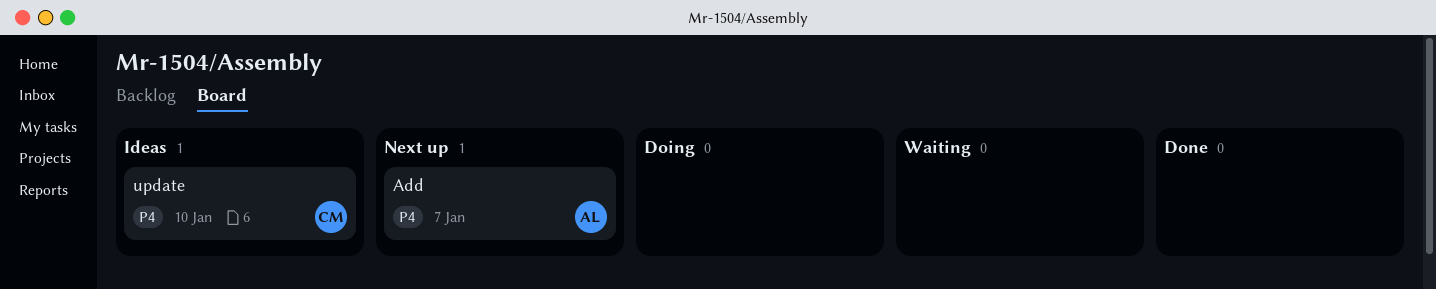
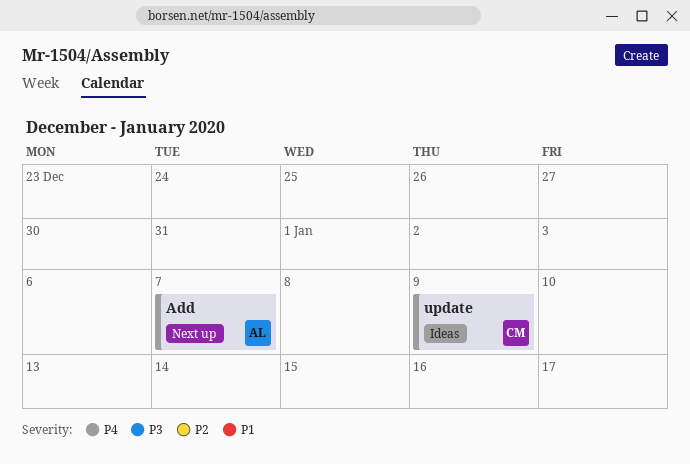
update, due: Jan 10 -> Jan 9

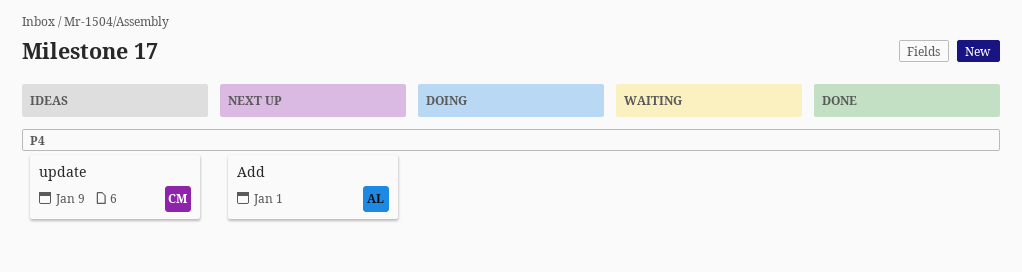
Add, due: Jan 7 -> Jan 1

